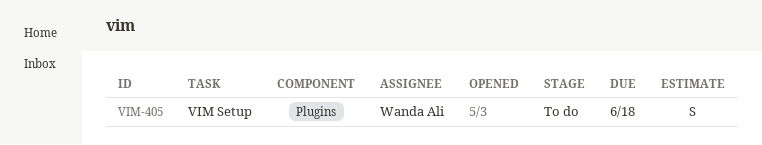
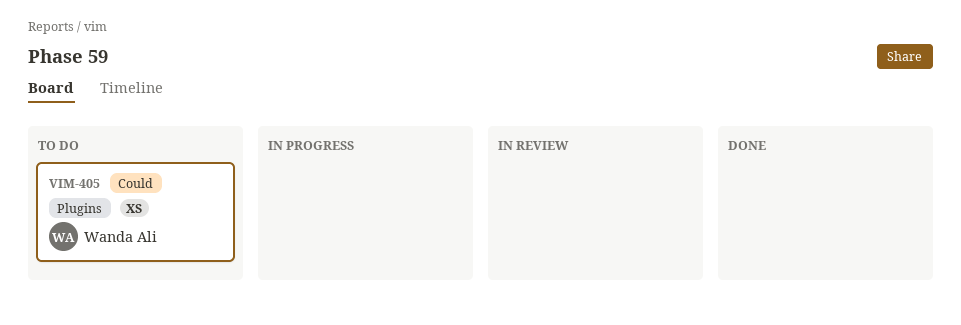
VIM-405, estimate: S -> XS

